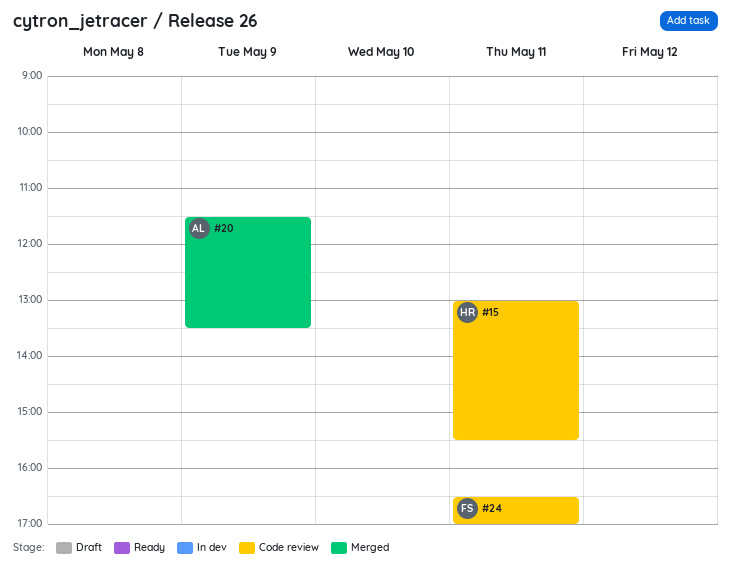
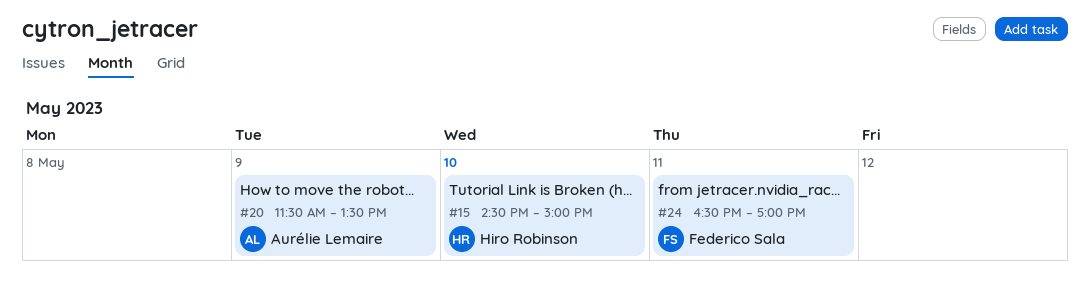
#15, day: May 11 -> May 10
#15, begins: 13:00 -> 14:30
#15, ends: 15:30 -> 15:00

